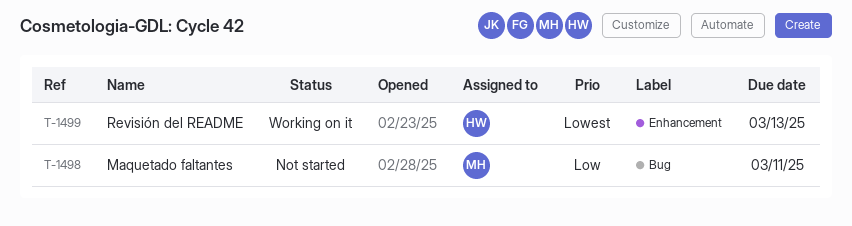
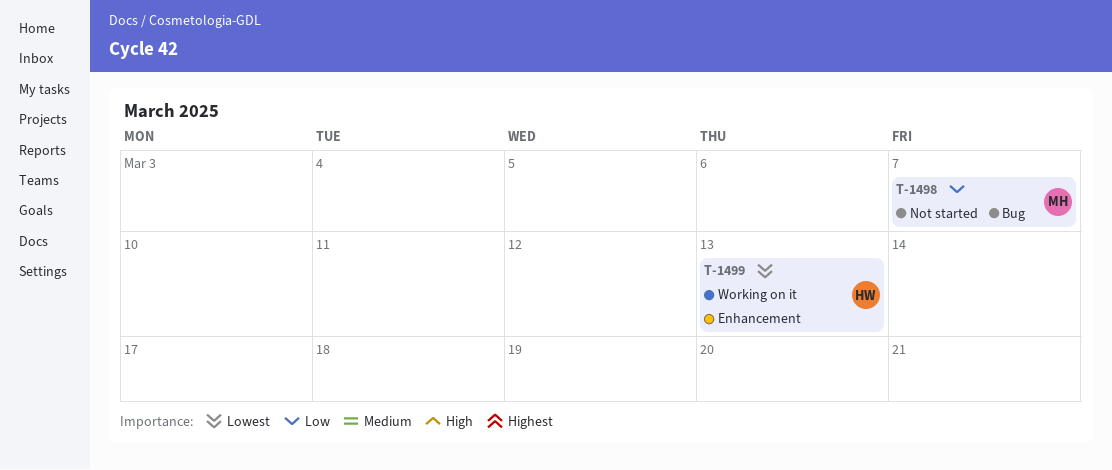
T-1498, due: Mar 11 -> Mar 7

